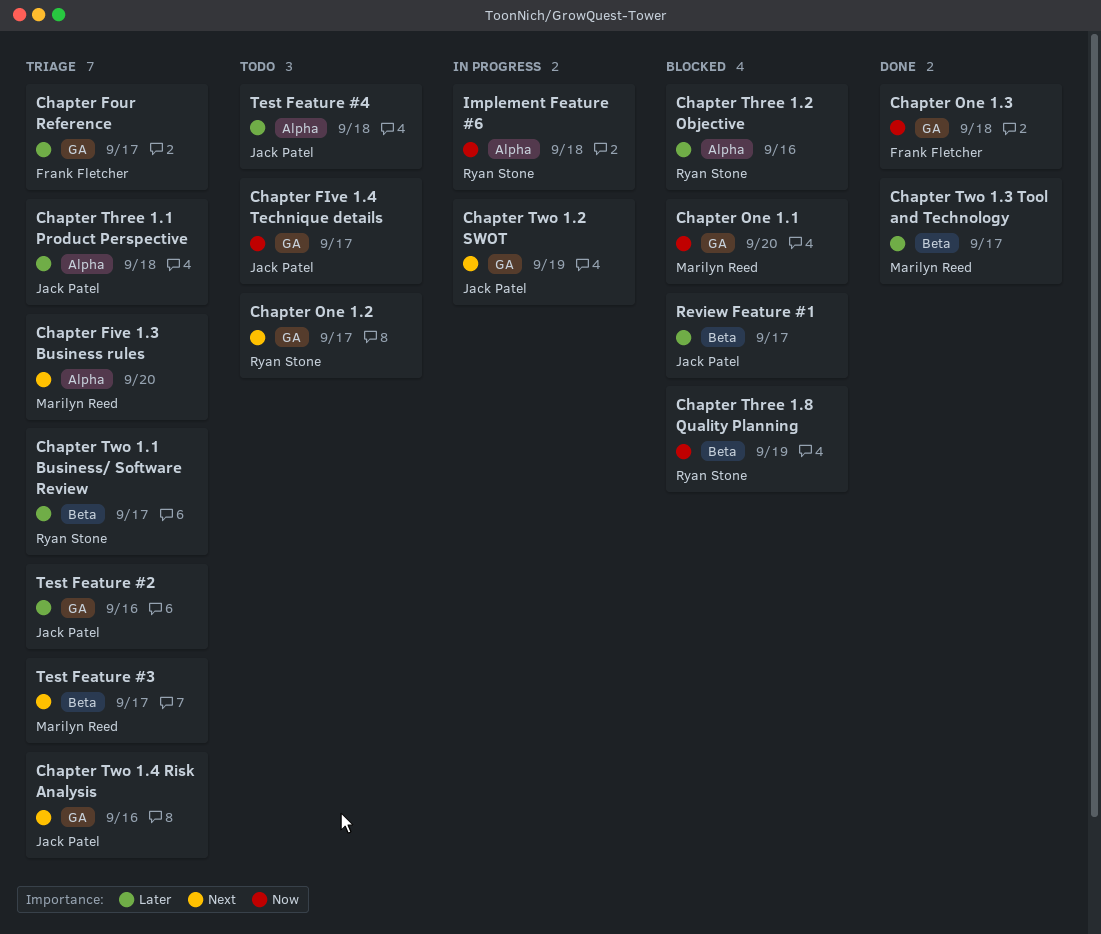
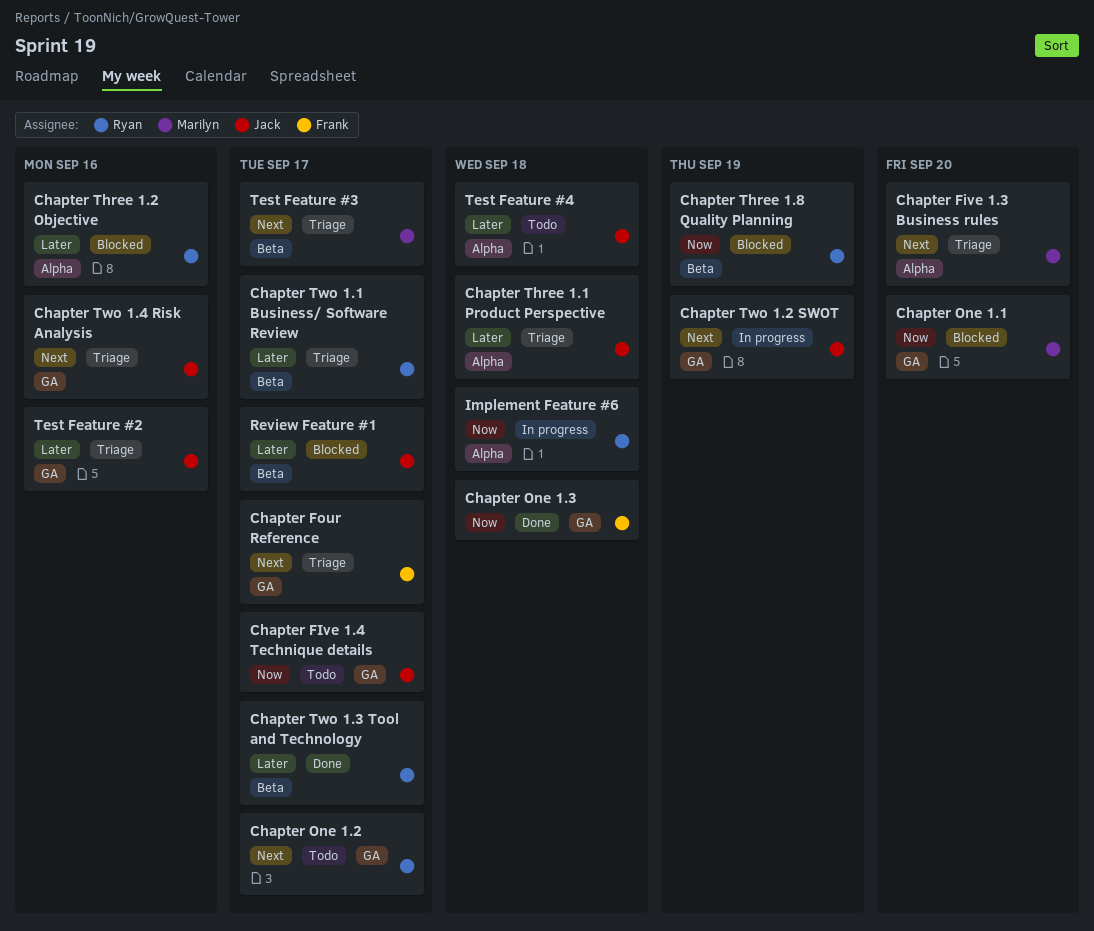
Chapter Four Reference, priority: Later -> Next
Chapter Two 1.3 Tool and Technology, owner: Marilyn Reed -> Ryan Stone

